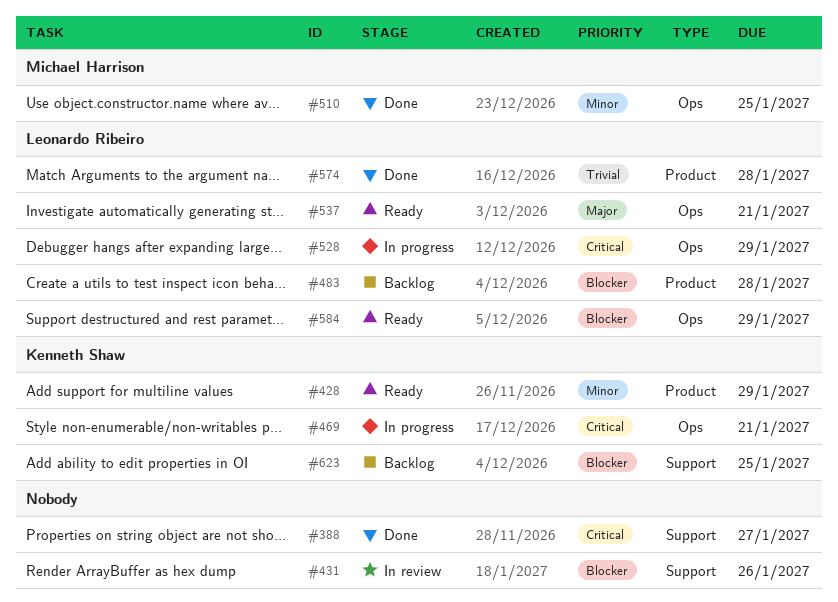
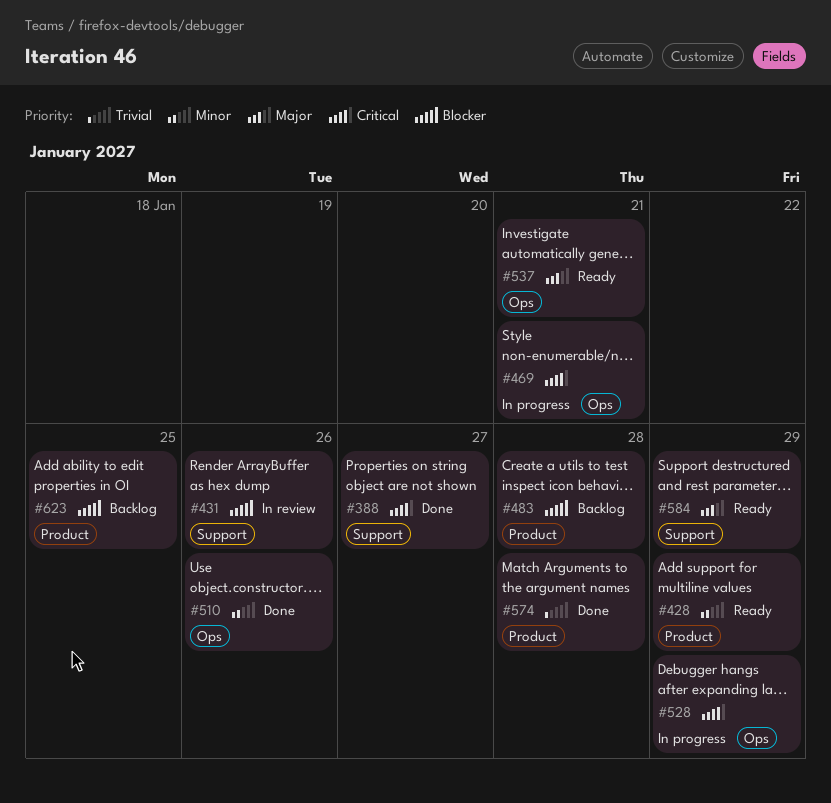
#510, due: Jan 25 -> Jan 26
#584, priority: Blocker -> Major
#584, label: Ops -> Support
#623, label: Support -> Product

